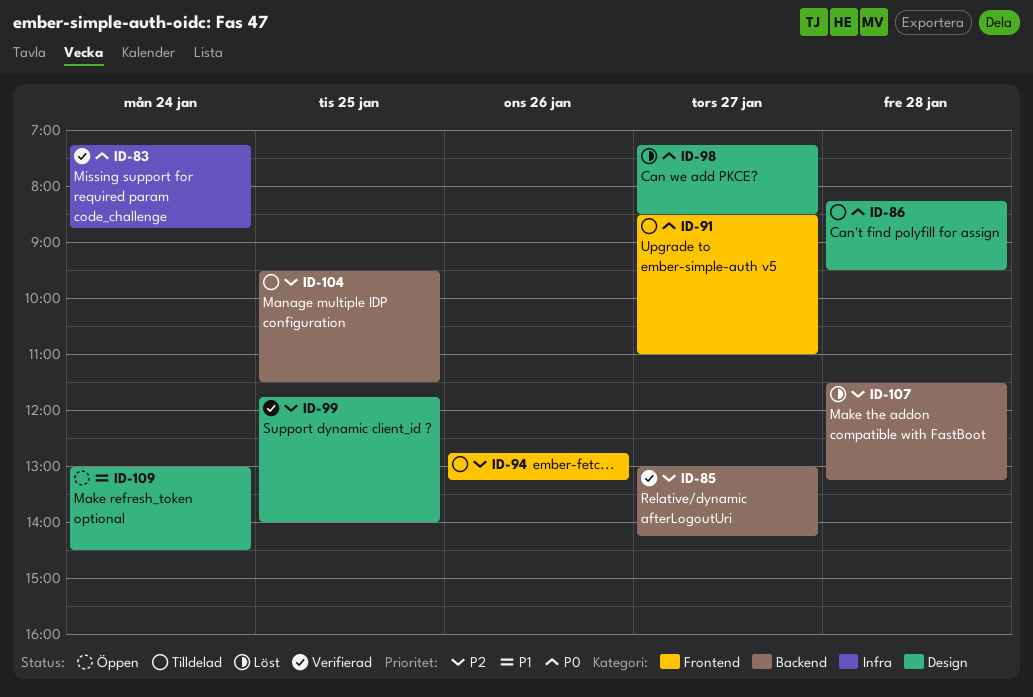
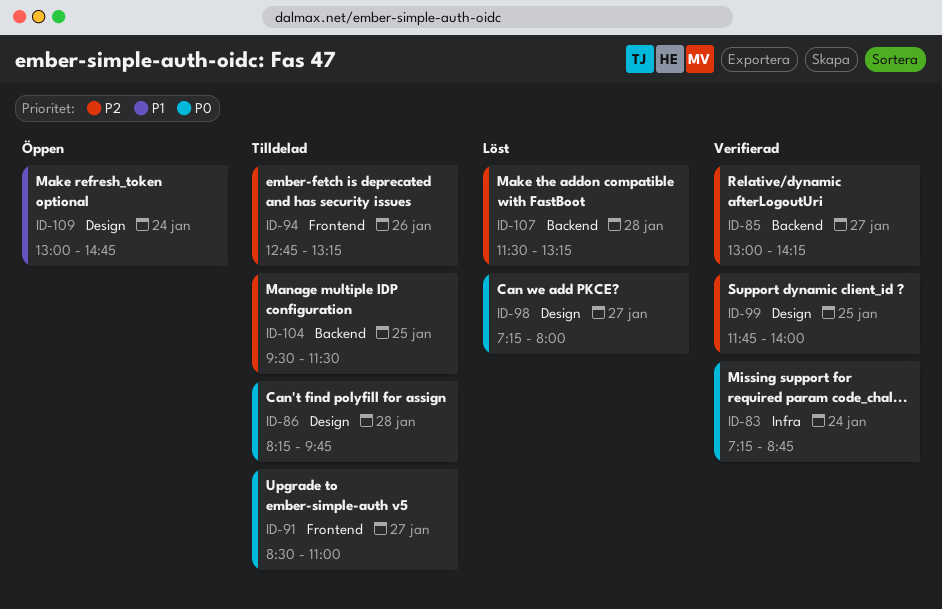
ID-86, ends: 09:30 -> 09:45
ID-98, ends: 08:30 -> 08:00
ID-109, ends: 14:30 -> 14:45

